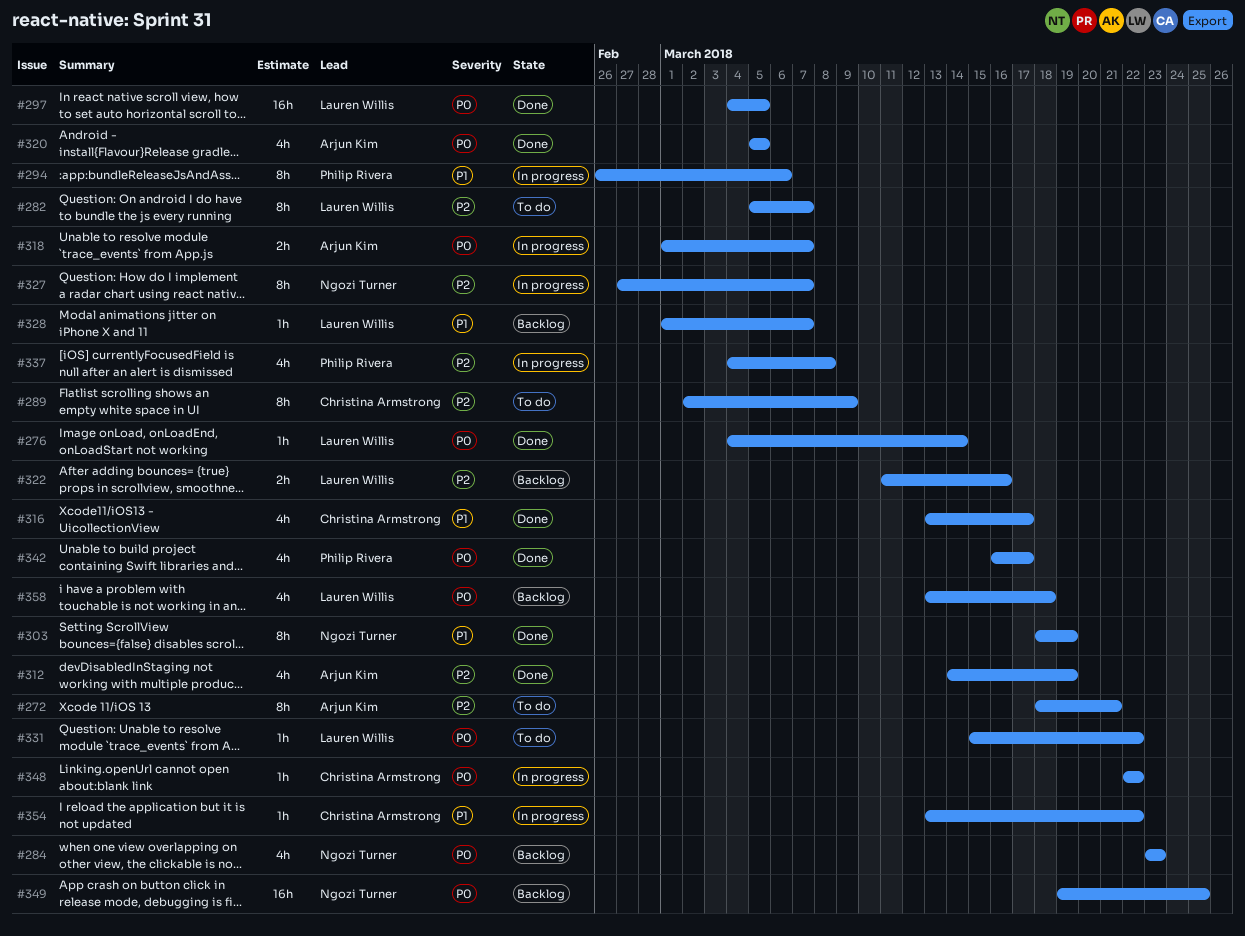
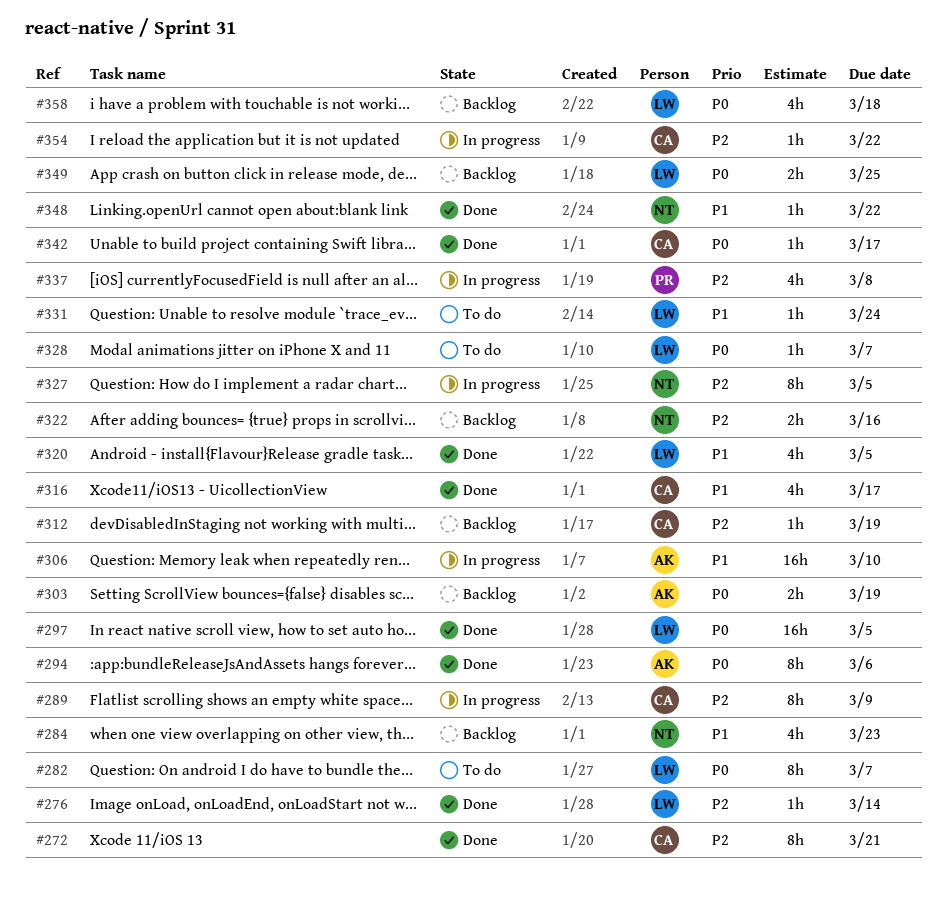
#272, status: To do -> Done
#272, owner: Arjun Kim -> Christina Armstrong
#276, priority: P0 -> P2
#282, priority: P2 -> P0
#284, priority: P0 -> P1
#289, status: To do -> In progress
#294, status: In progress -> Done
#294, owner: Philip Rivera -> Arjun Kim
#294, priority: P1 -> P0
#303, status: Done -> Backlog
#303, owner: Ngozi Turner -> Arjun Kim
#303, priority: P1 -> P0
#303, estimate: 8h -> 2h
#306: none -> present
#312, status: Done -> Backlog
#312, owner: Arjun Kim -> Christina Armstrong
#312, estimate: 4h -> 1h
#318: present -> none
#320, owner: Arjun Kim -> Lauren Willis
#320, priority: P0 -> P1
#322, owner: Lauren Willis -> Ngozi Turner
#327, due: Mar 7 -> Mar 5
#328, status: Backlog -> To do
#328, priority: P1 -> P0
#331, priority: P0 -> P1
#331, due: Mar 22 -> Mar 24
#342, owner: Philip Rivera -> Christina Armstrong
#342, estimate: 4h -> 1h
#348, status: In progress -> Done
#348, owner: Christina Armstrong -> Ngozi Turner
#348, priority: P0 -> P1
#349, owner: Ngozi Turner -> Lauren Willis
#349, estimate: 16h -> 2h
#354, priority: P1 -> P2

